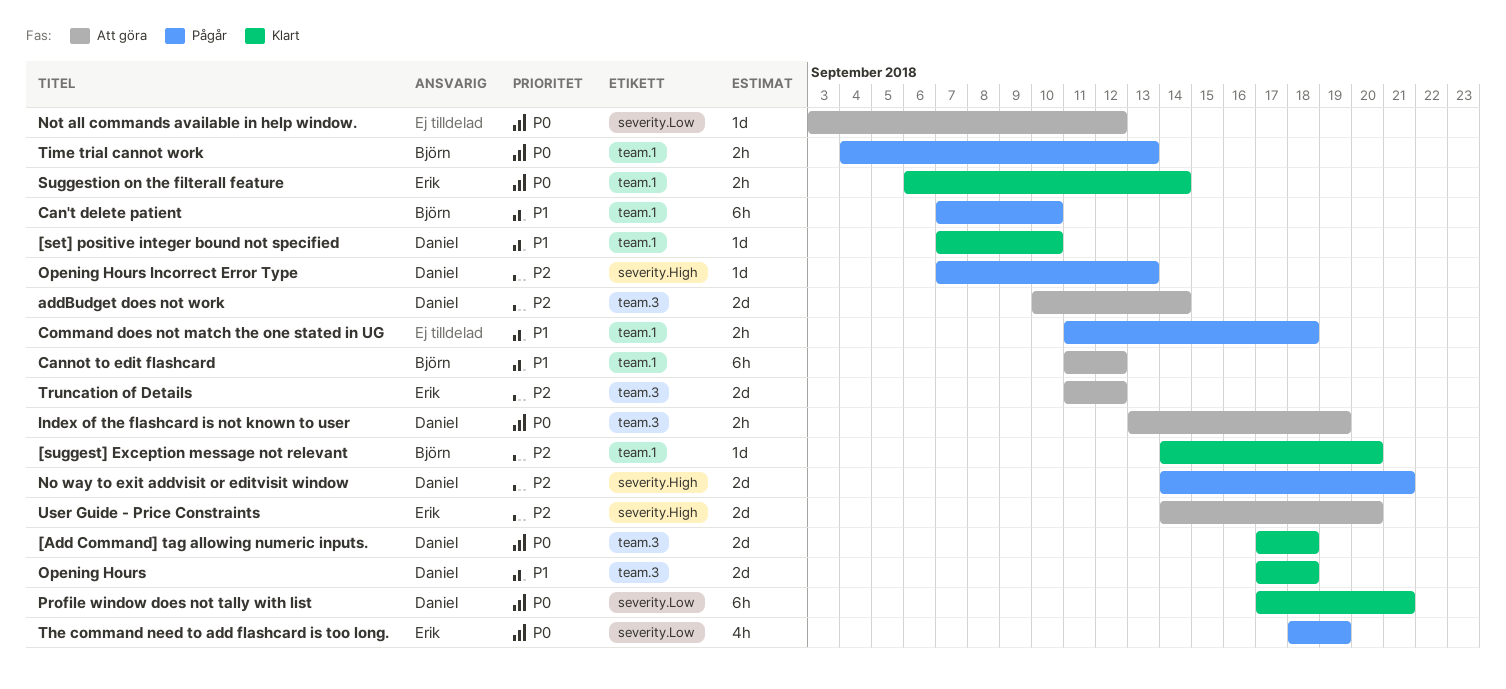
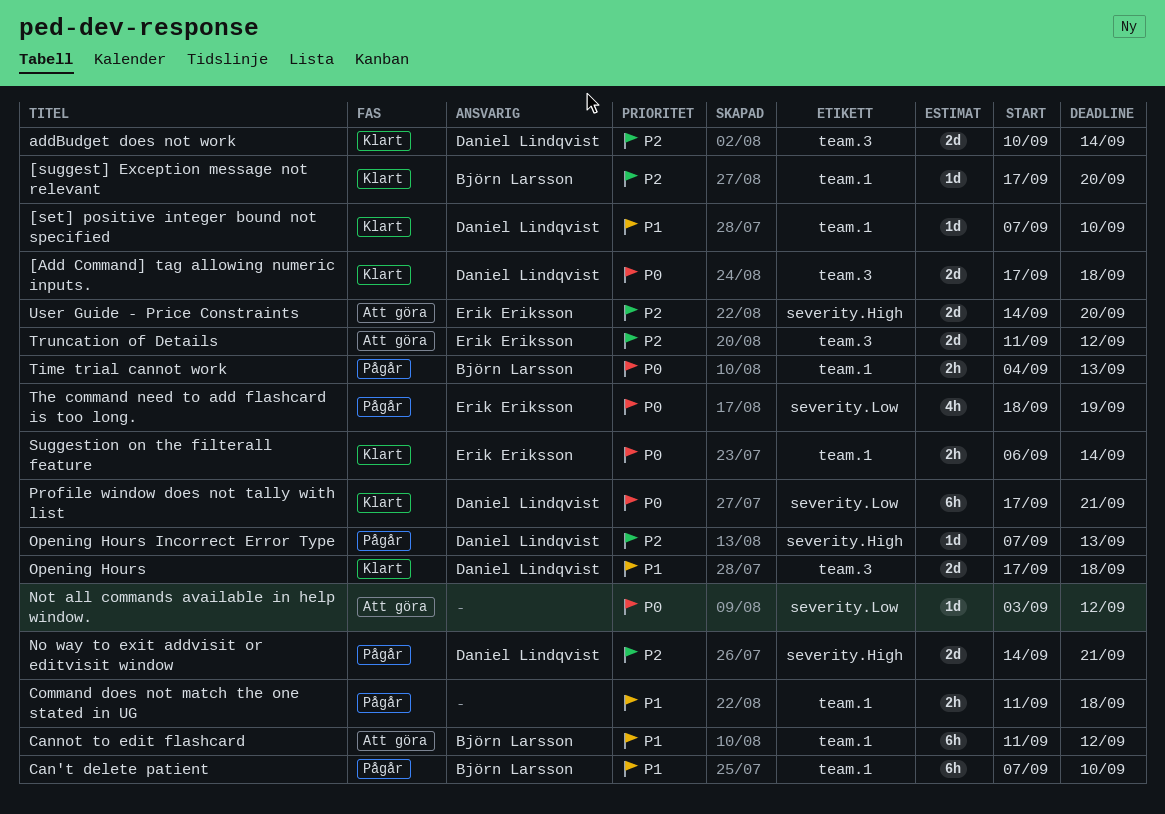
[suggest] Exception message not relevant, start: Sep 14 -> Sep 17
addBudget does not work, status: Att göra -> Klart
Index of the flashcard is not known to user: present -> none

